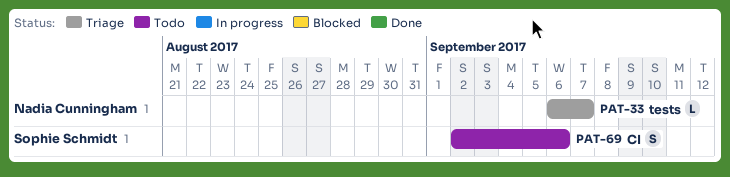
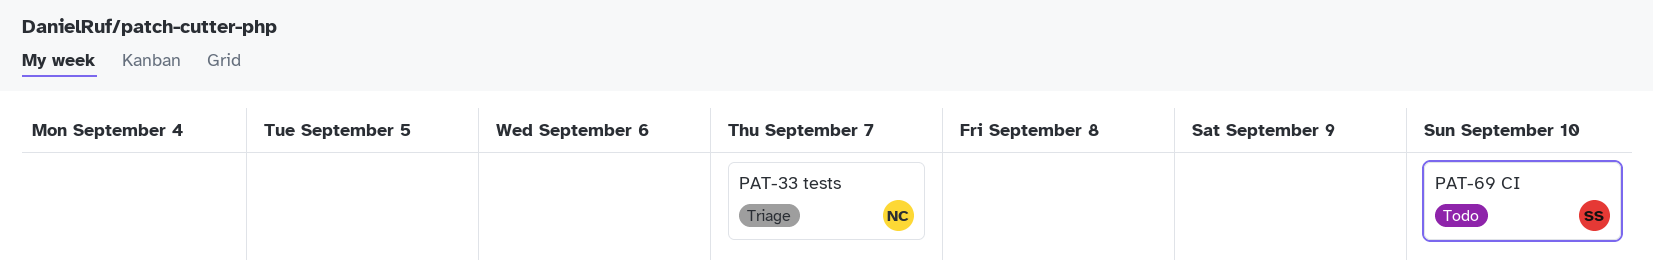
PAT-69, due: Sep 6 -> Sep 10

